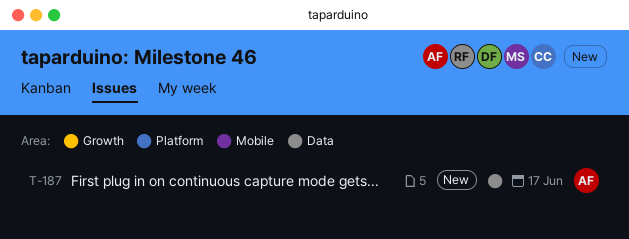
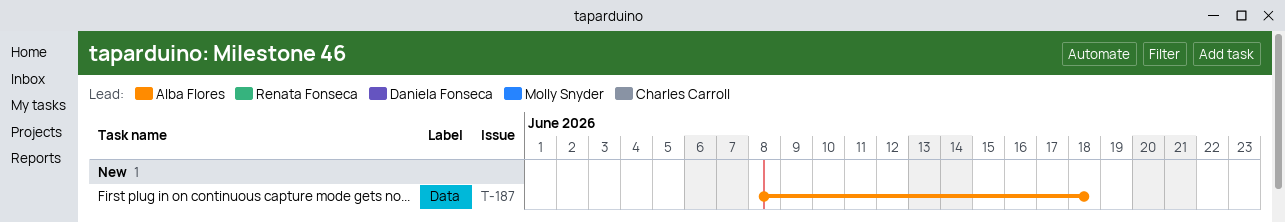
T-187, due: Jun 17 -> Jun 18

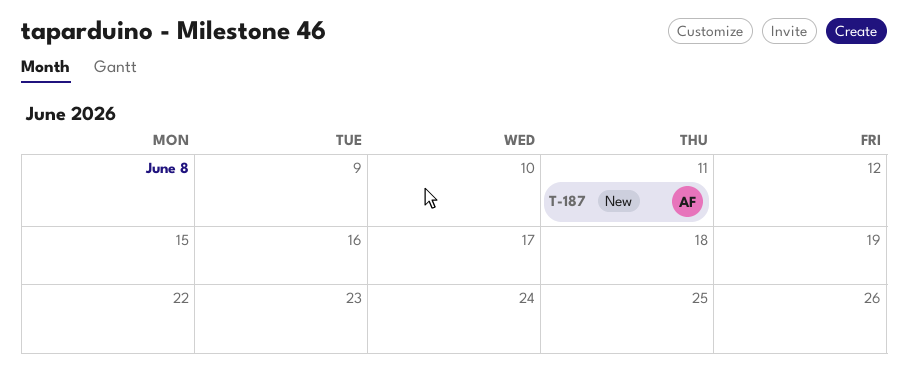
T-187, due: Jun 18 -> Jun 11

